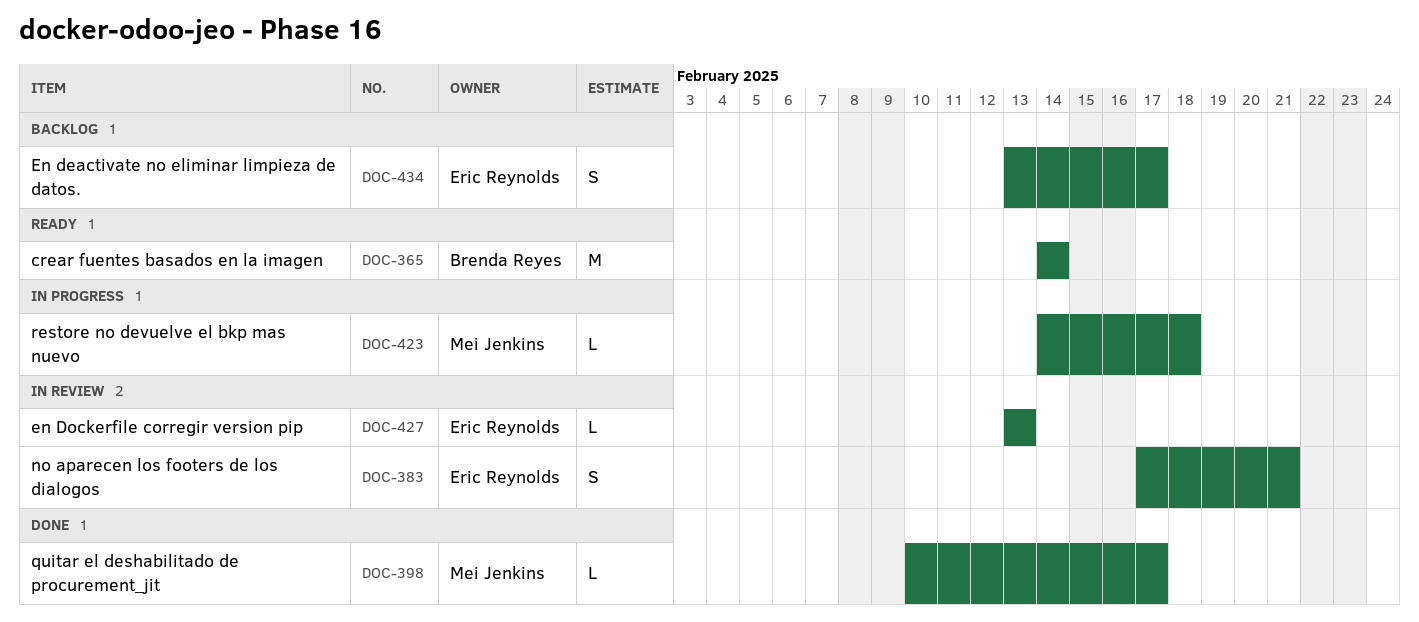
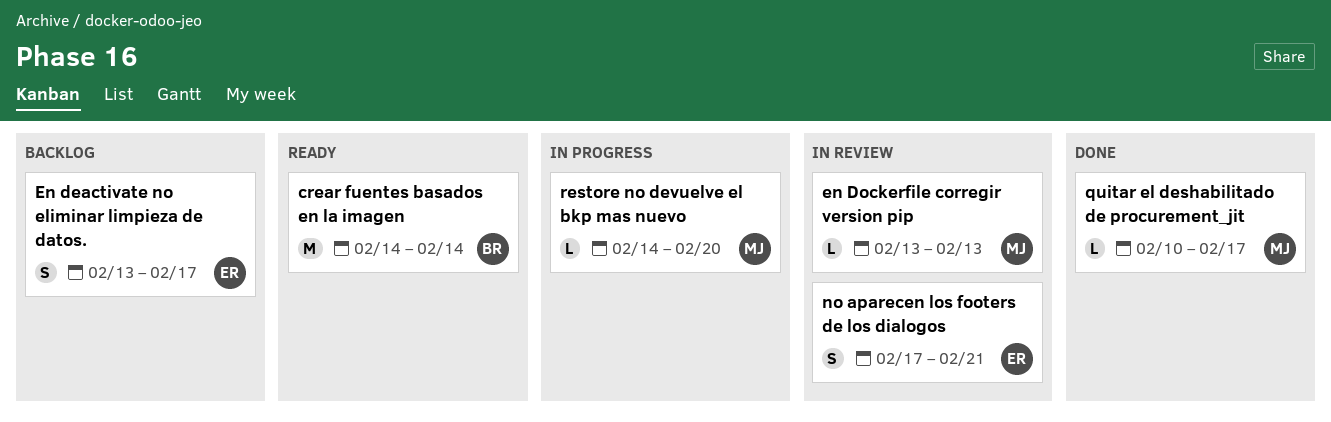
en Dockerfile corregir version pip, owner: Eric Reynolds -> Mei Jenkins
restore no devuelve el bkp mas nuevo, due: Feb 18 -> Feb 20

